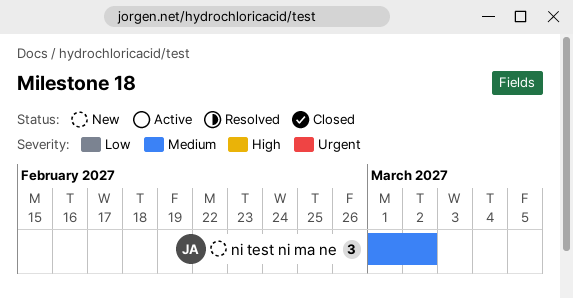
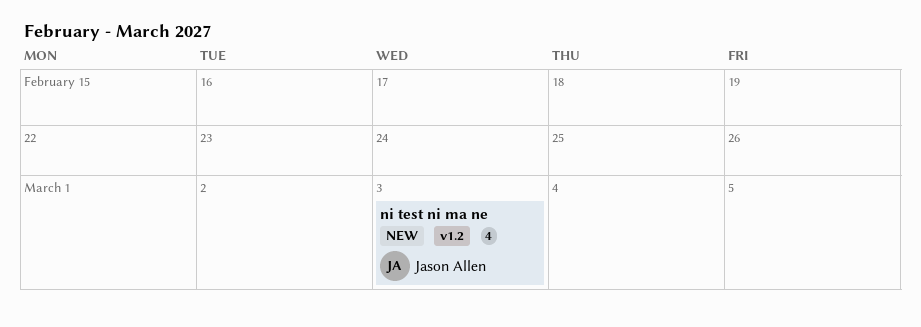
ni test ni ma ne, estimate: 3 -> 4
ni test ni ma ne, due: Mar 2 -> Mar 3

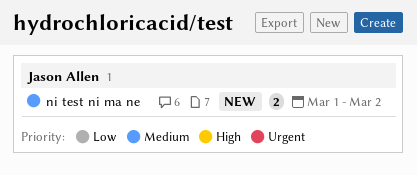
ni test ni ma ne, estimate: 4 -> 2
ni test ni ma ne, due: Mar 3 -> Mar 2

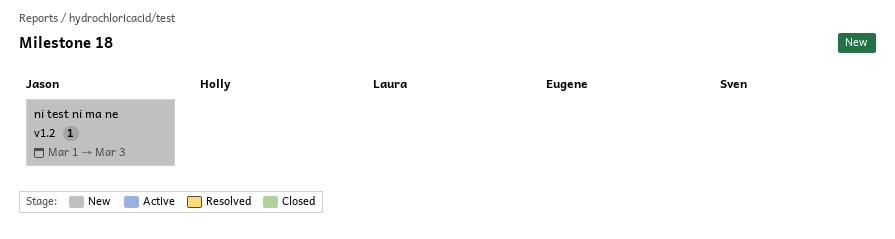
ni test ni ma ne, estimate: 2 -> 1
ni test ni ma ne, due: Mar 2 -> Mar 3

